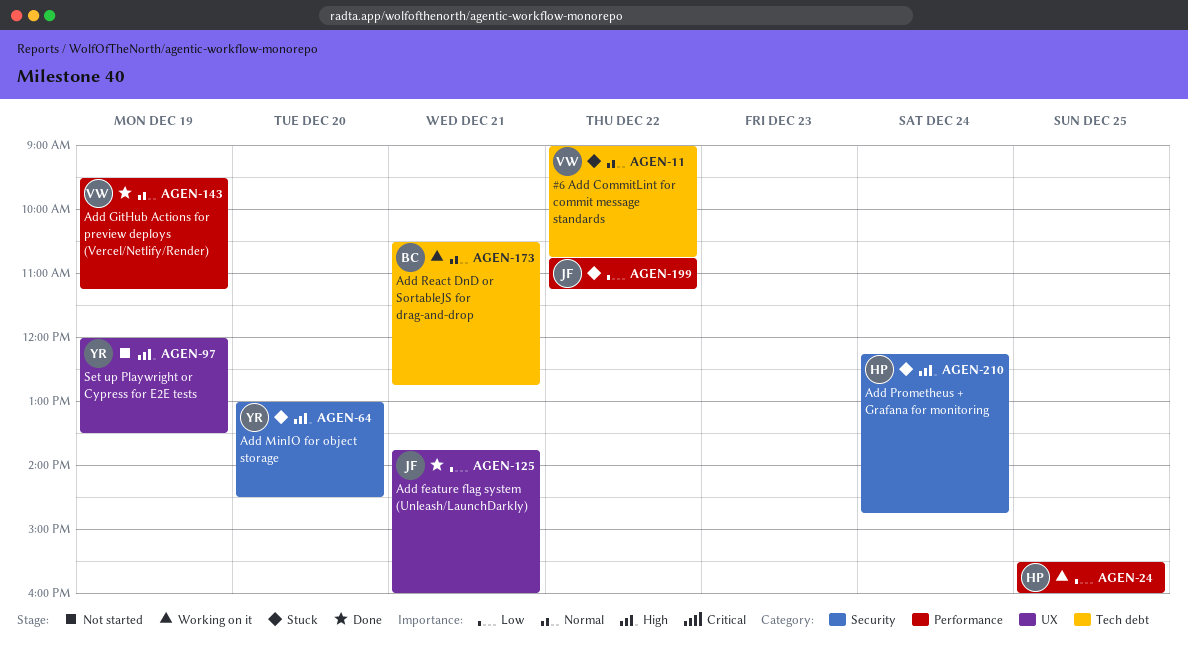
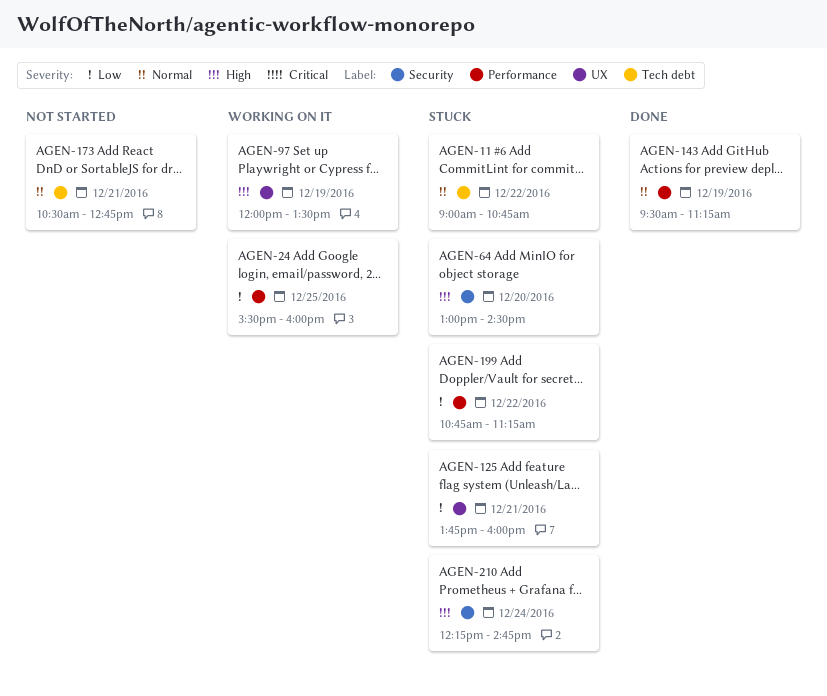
AGEN-97, status: Not started -> Working on it
AGEN-125, status: Done -> Stuck
AGEN-173, status: Working on it -> Not started

